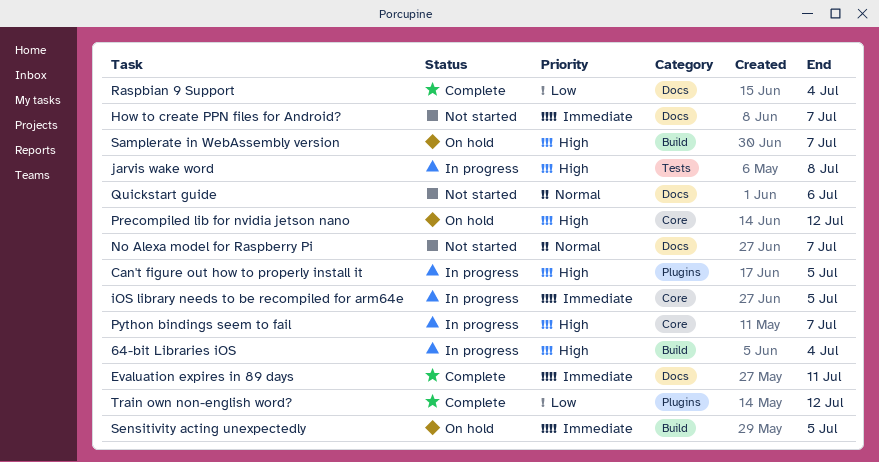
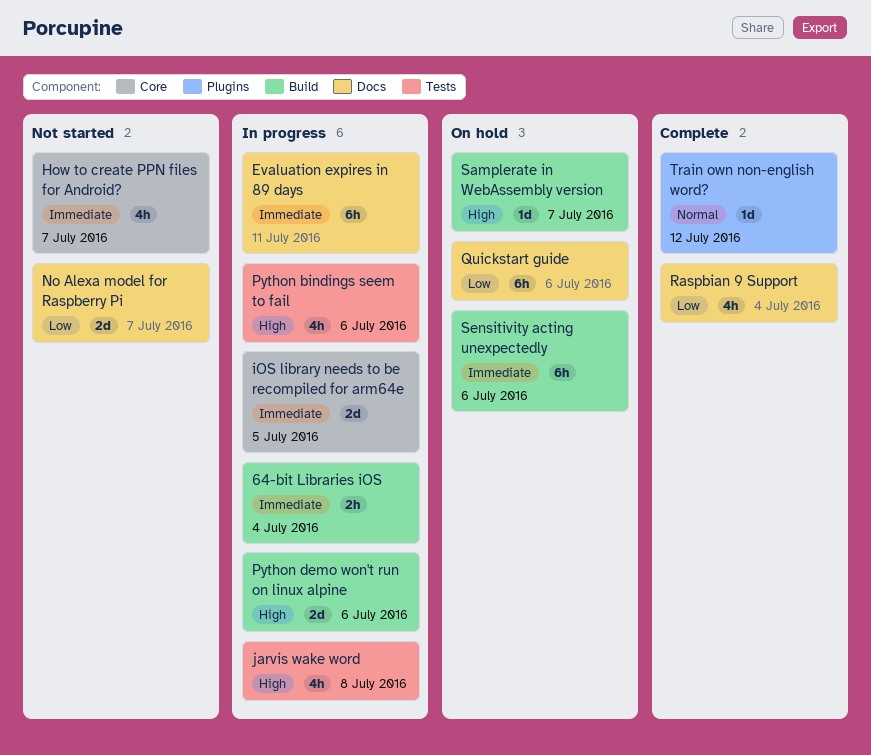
64-bit Libraries iOS, priority: High -> Immediate
Can't figure out how to properly install it: present -> none
Evaluation expires in 89 days, status: Complete -> In progress
How to create PPN files for Android?, label: Docs -> Core
No Alexa model for Raspberry Pi, priority: Normal -> Low
Precompiled lib for nvidia jetson nano: present -> none
Python bindings seem to fail, label: Core -> Tests
Python bindings seem to fail, due: Jul 7 -> Jul 6
Python demo won't run on linux alpine: none -> present
Quickstart guide, status: Not started -> On hold
Quickstart guide, priority: Normal -> Low
Sensitivity acting unexpectedly, due: Jul 5 -> Jul 6
Train own non-english word?, priority: Low -> Normal

